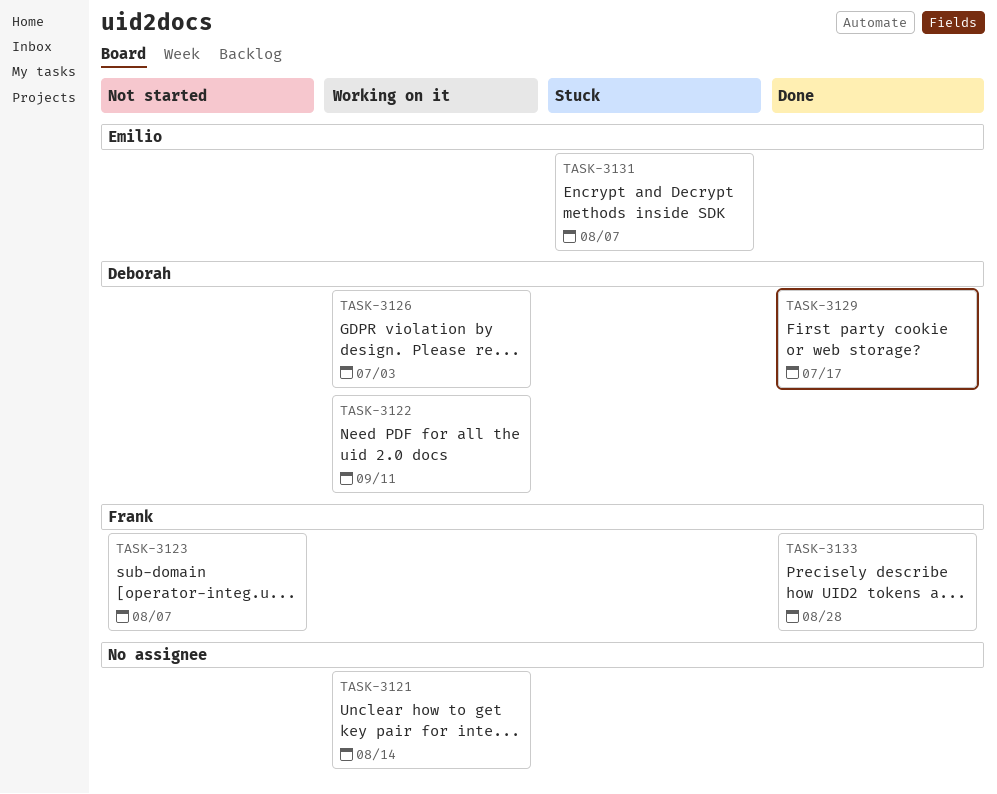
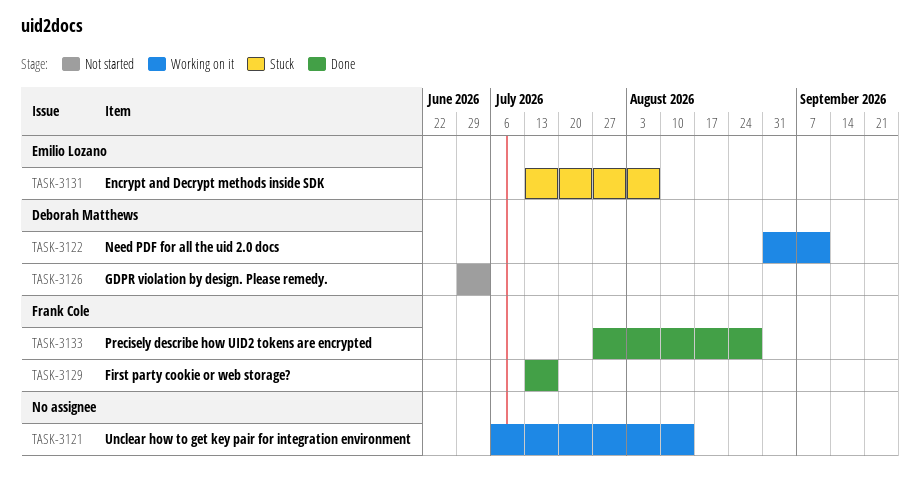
TASK-3123: present -> none
TASK-3126, status: Working on it -> Not started
TASK-3129, owner: Deborah Matthews -> Frank Cole

